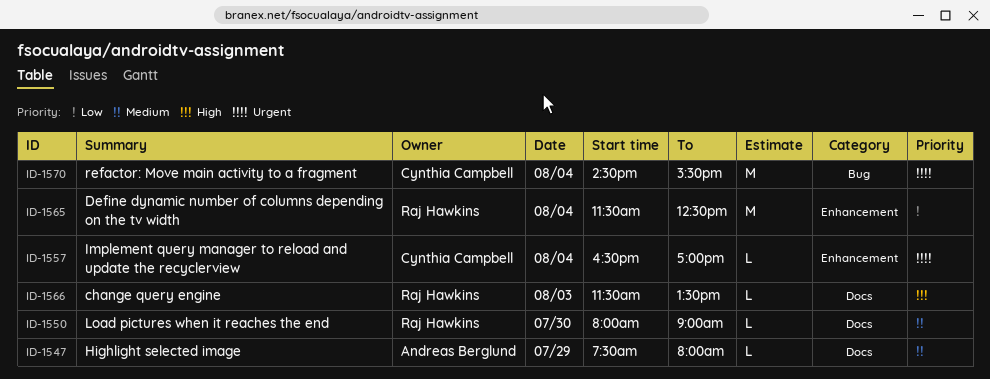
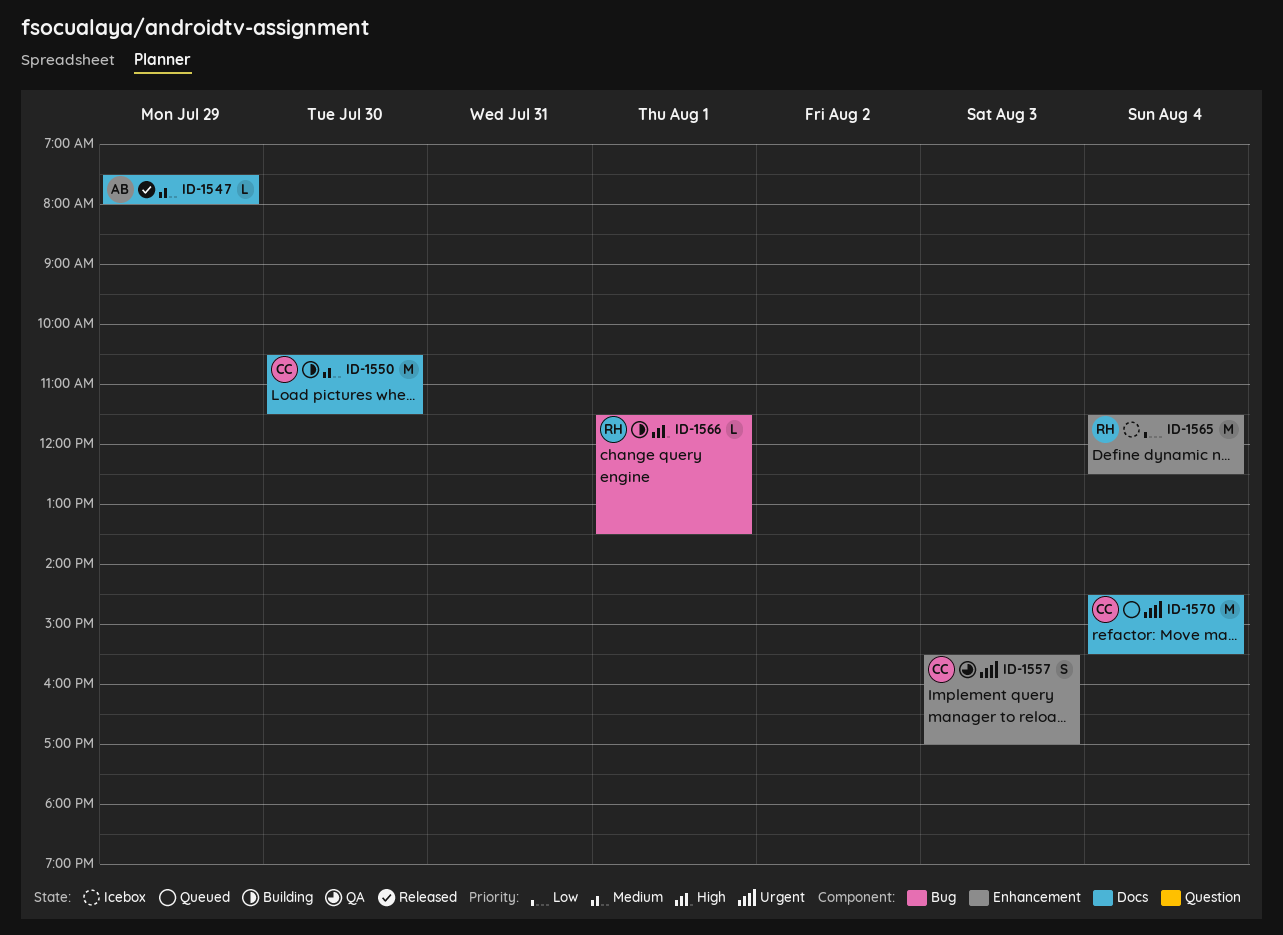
ID-1550, owner: Raj Hawkins -> Cynthia Campbell
ID-1550, estimate: L -> M
ID-1550, begins: 08:00 -> 10:30
ID-1550, ends: 09:00 -> 11:30
ID-1557, estimate: L -> S
ID-1557, day: Aug 4 -> Aug 3
ID-1557, begins: 16:30 -> 15:30
ID-1566, label: Docs -> Bug
ID-1566, day: Aug 3 -> Aug 1
ID-1570, label: Bug -> Docs

